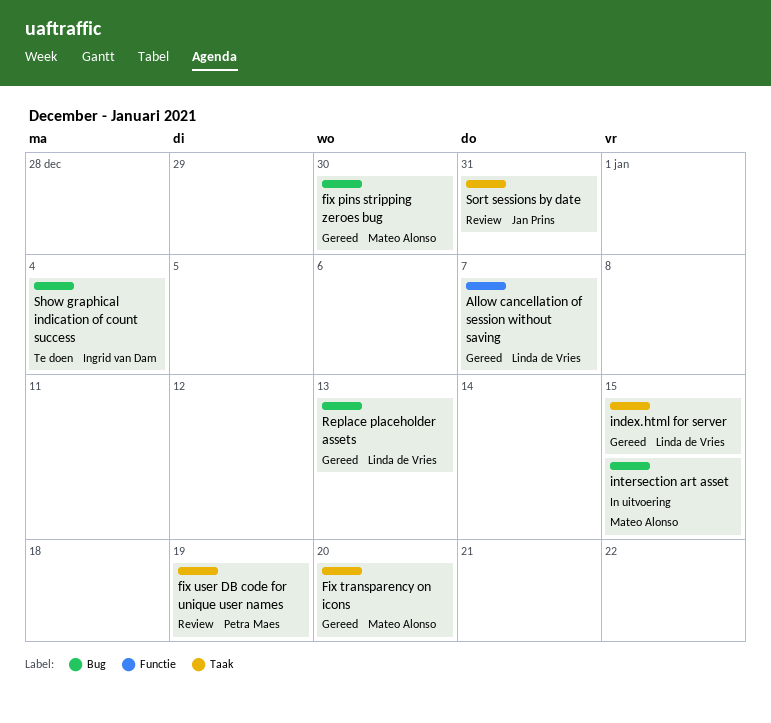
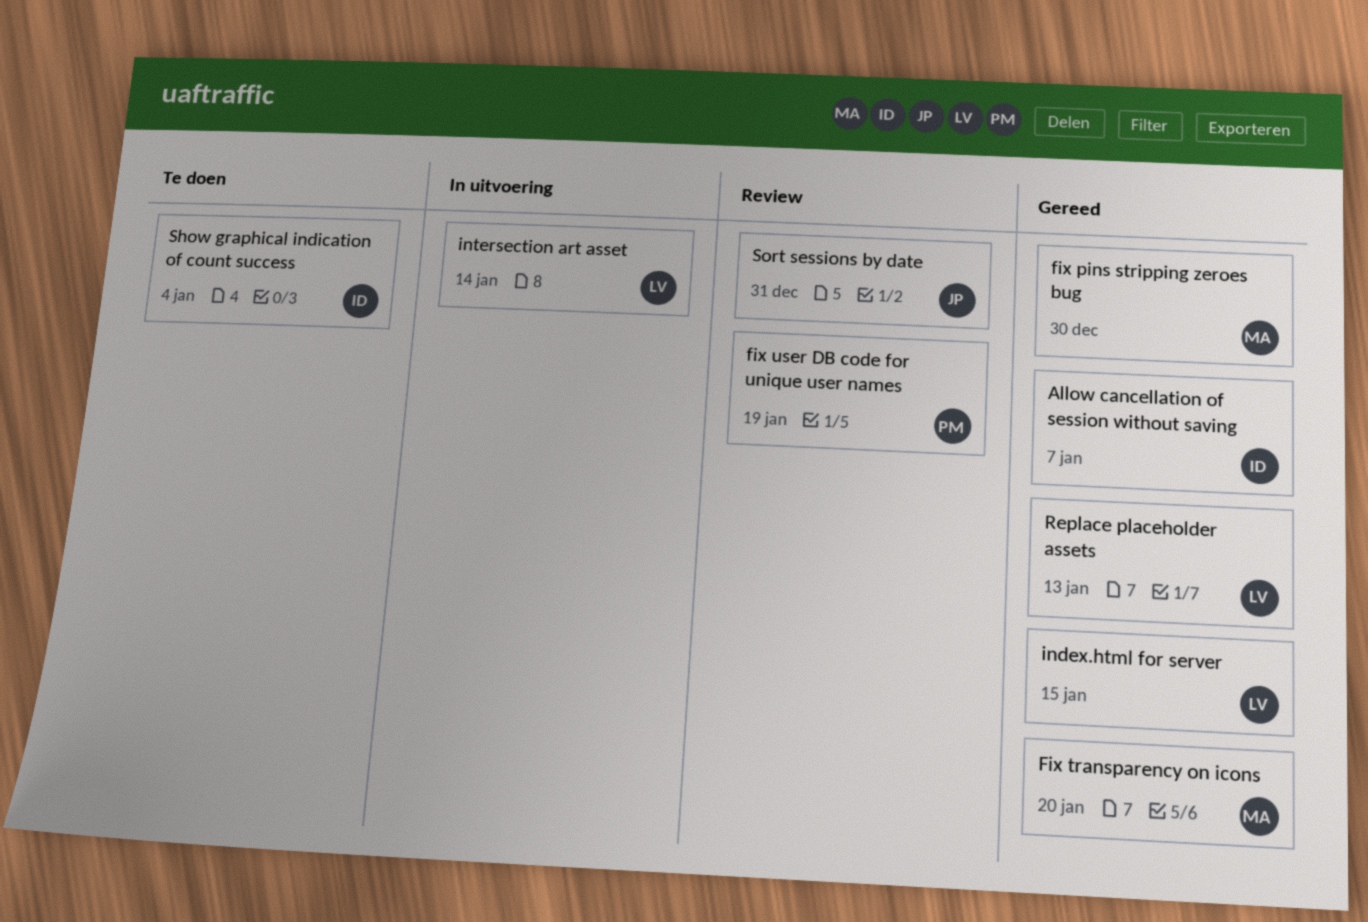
Allow cancellation of session without saving, owner: Linda de Vries -> Ingrid van Dam
intersection art asset, owner: Mateo Alonso -> Linda de Vries
intersection art asset, due: Jan 15 -> Jan 14

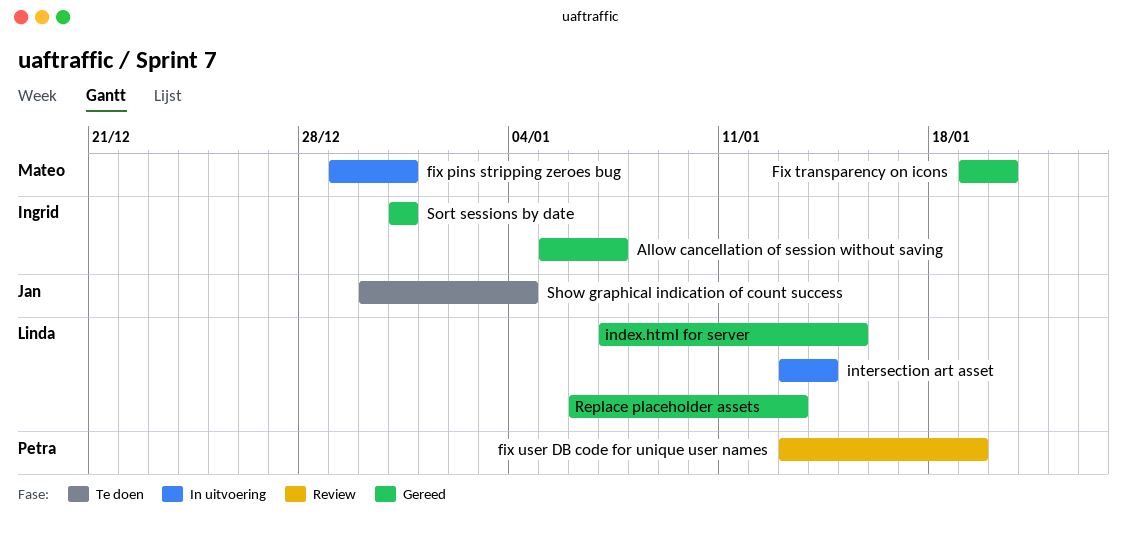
fix pins stripping zeroes bug, status: Gereed -> In uitvoering
fix pins stripping zeroes bug, due: Dec 30 -> Dec 31
Show graphical indication of count success, owner: Ingrid -> Jan
Sort sessions by date, status: Review -> Gereed
Sort sessions by date, owner: Jan -> Ingrid

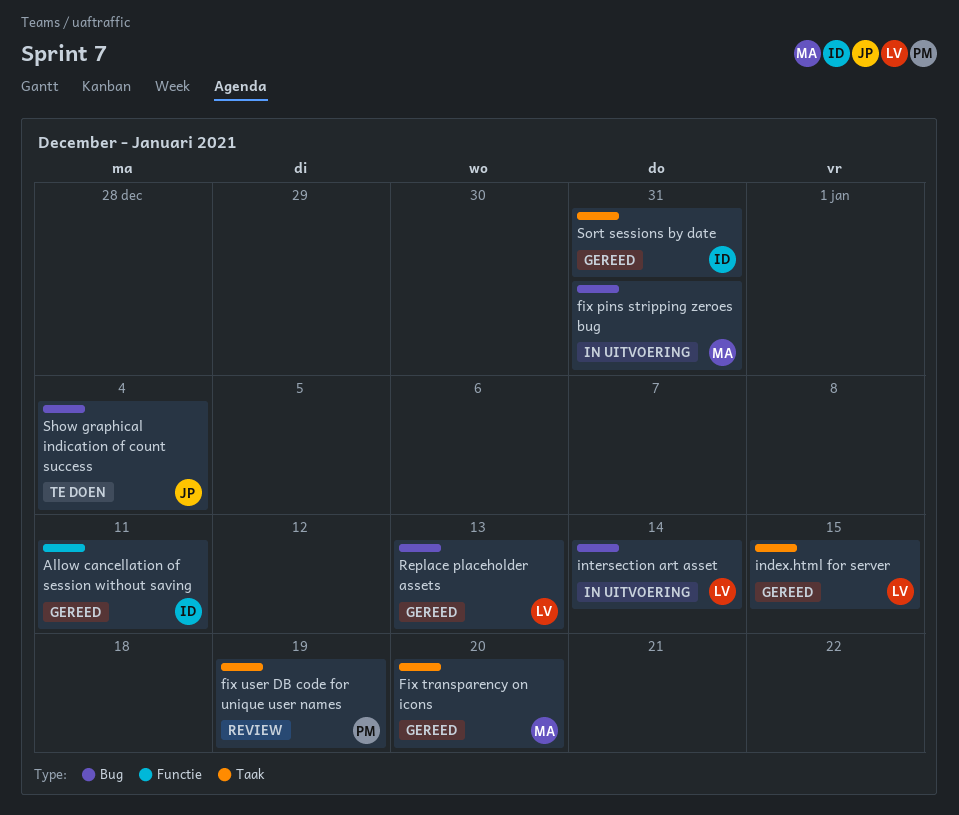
Allow cancellation of session without saving, due: Jan 7 -> Jan 11

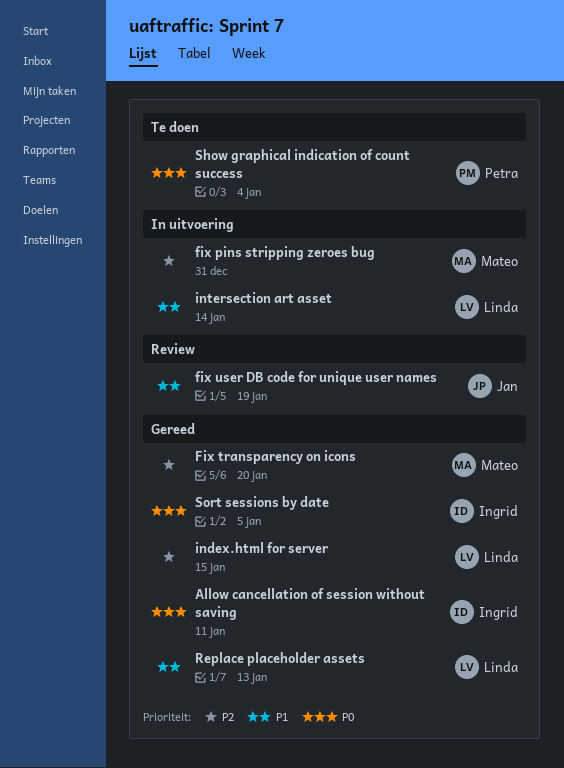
fix user DB code for unique user names, owner: Petra -> Jan
Show graphical indication of count success, owner: Jan -> Petra
Sort sessions by date, due: Dec 31 -> Jan 5

